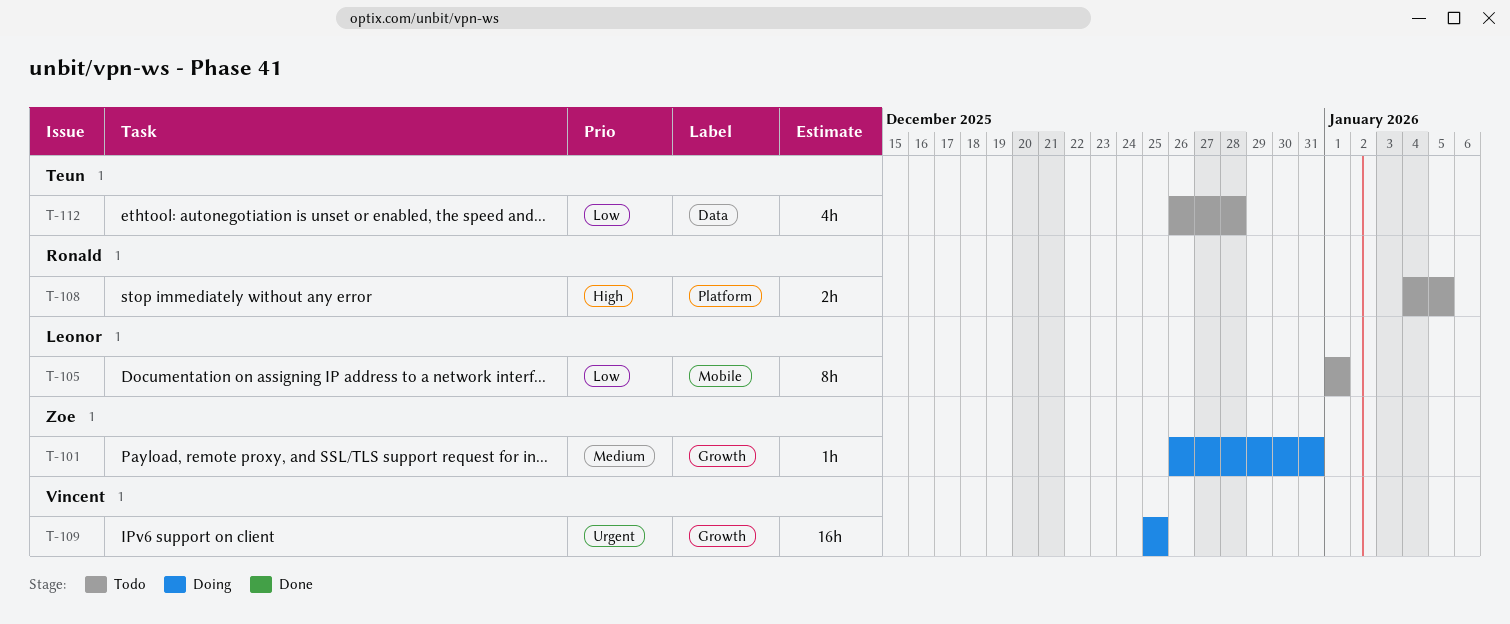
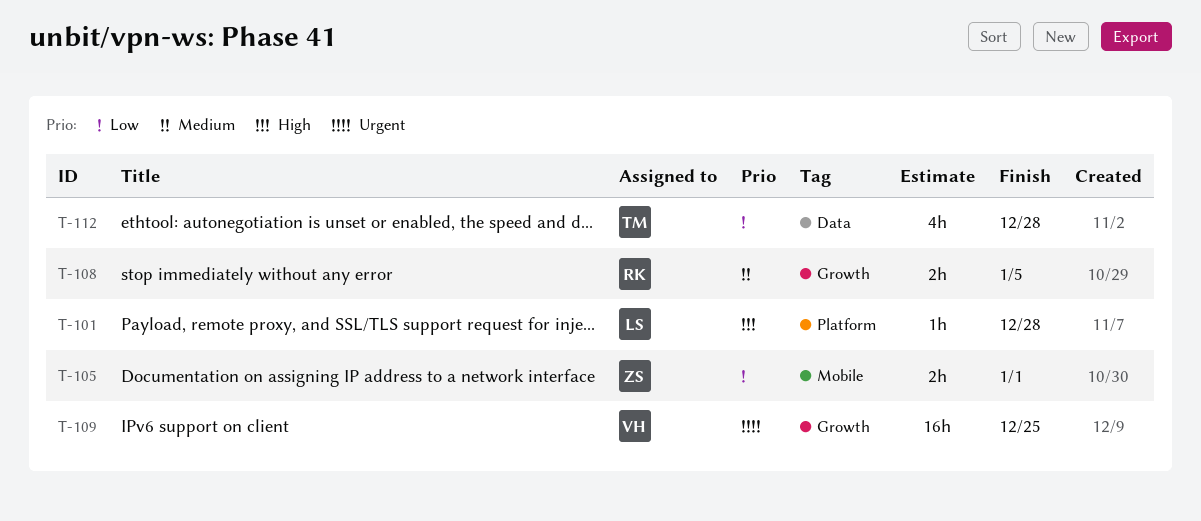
T-101, owner: Zoe -> Leonor
T-101, priority: Medium -> High
T-101, label: Growth -> Platform
T-101, due: Dec 31 -> Dec 28
T-105, owner: Leonor -> Zoe
T-105, estimate: 8h -> 2h
T-108, priority: High -> Medium
T-108, label: Platform -> Growth

